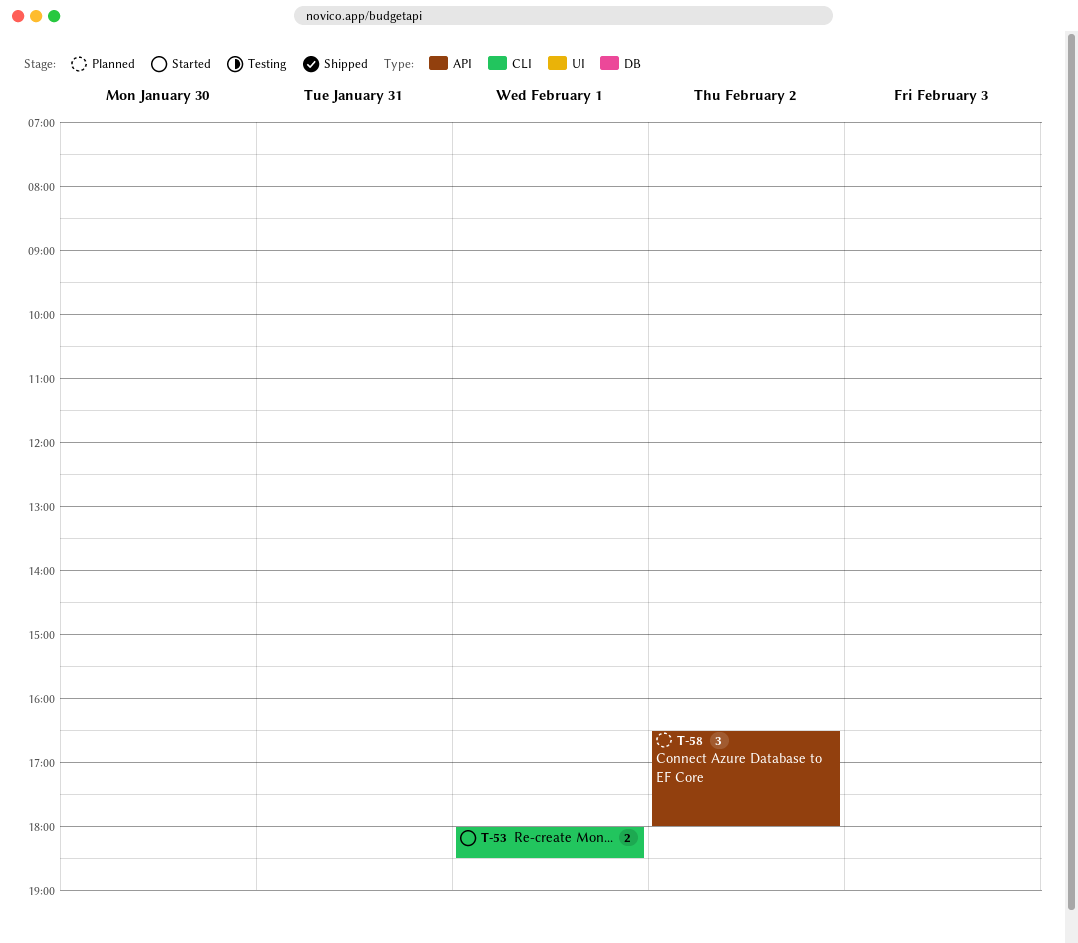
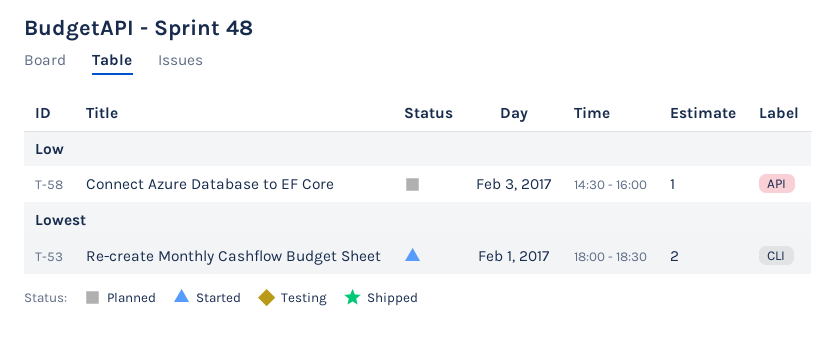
T-58, estimate: 3 -> 1
T-58, day: Feb 2 -> Feb 3
T-58, begins: 16:30 -> 14:30
T-58, ends: 18:00 -> 16:00

